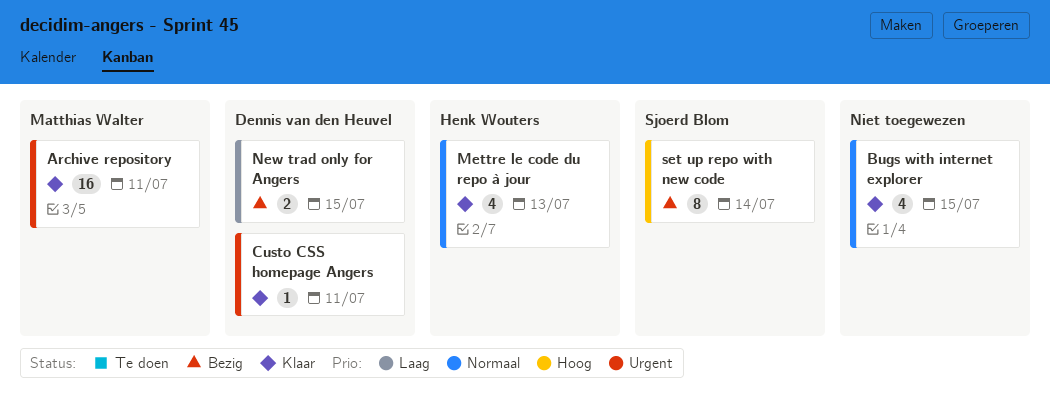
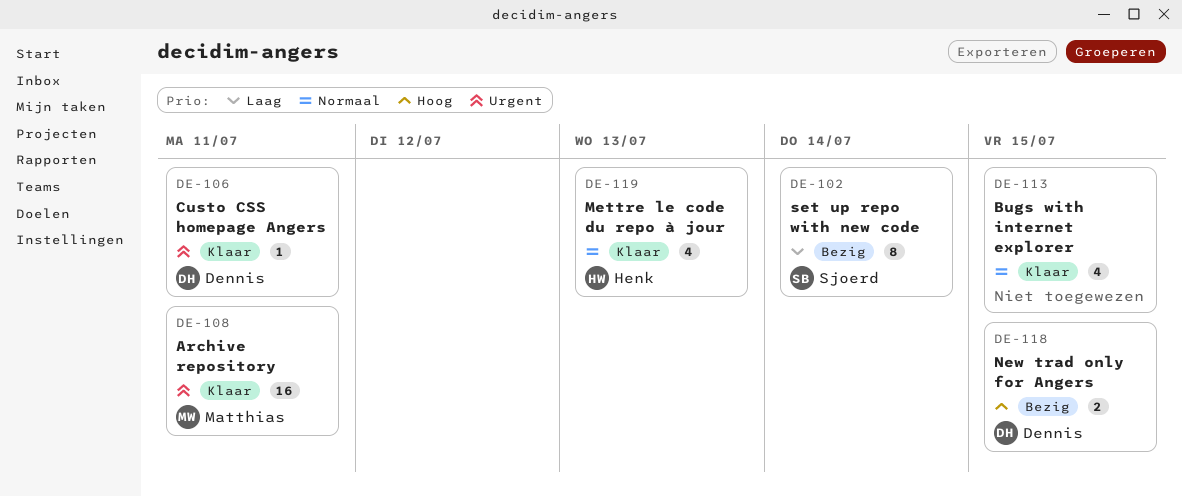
New trad only for Angers, priority: Laag -> Hoog
set up repo with new code, priority: Hoog -> Laag

